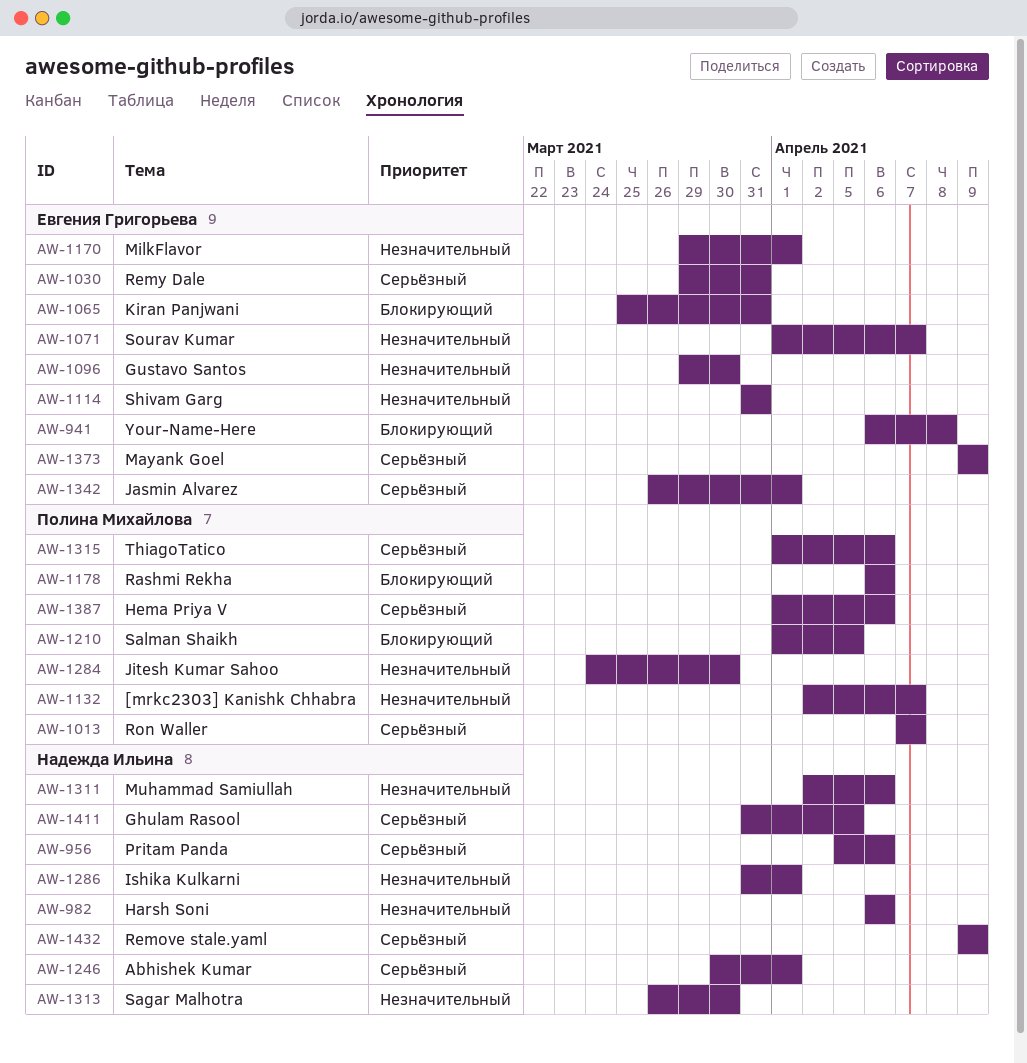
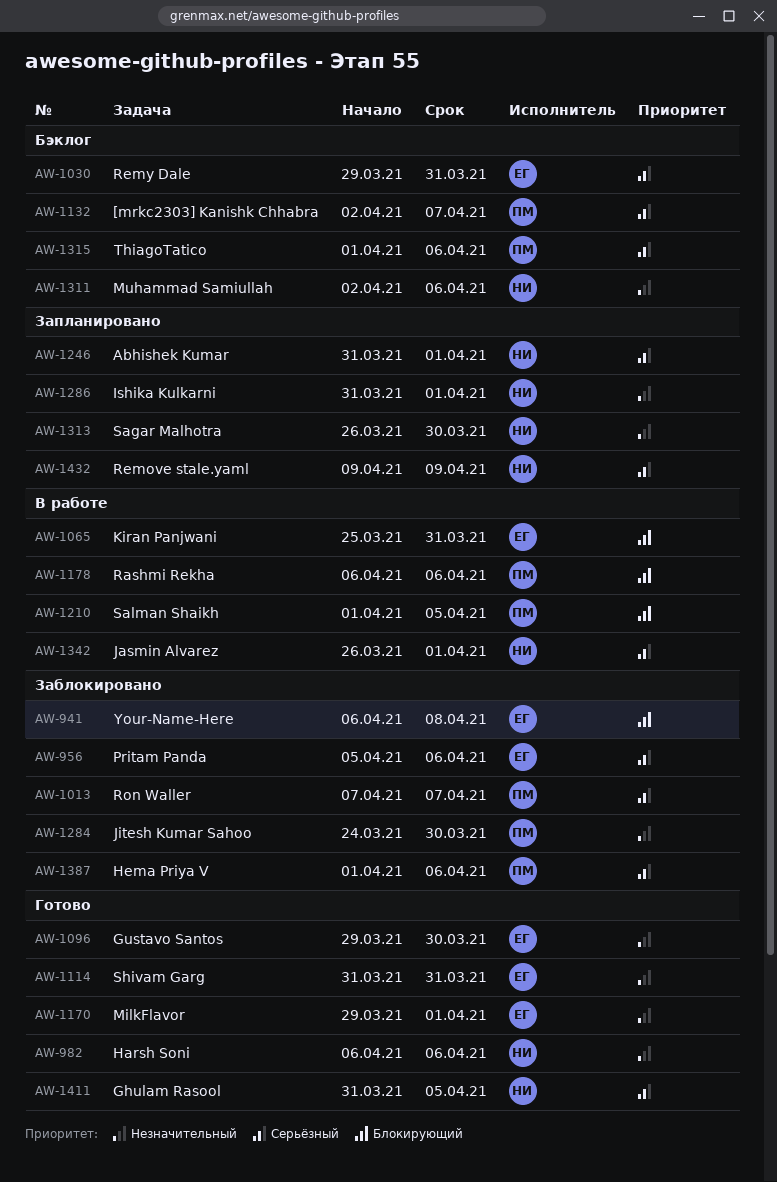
AW-956, owner: Надежда Ильина -> Евгения Григорьева
AW-1071: present -> none
AW-1132, priority: Незначительный -> Серьёзный
AW-1246, start: Mar 30 -> Mar 31
AW-1342, owner: Евгения Григорьева -> Надежда Ильина
AW-1373: present -> none

